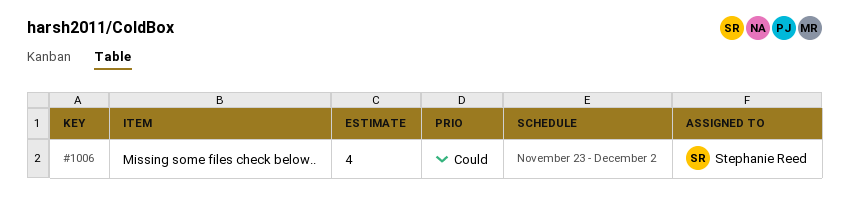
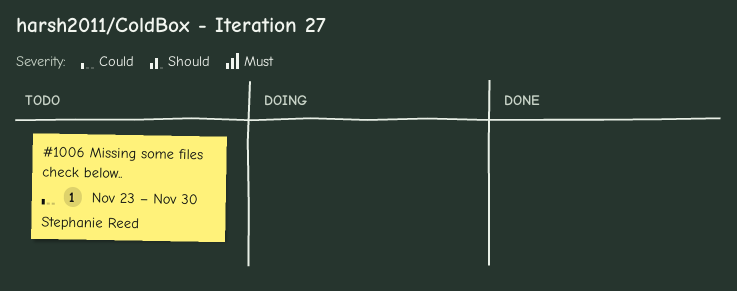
#1006, estimate: 4 -> 1
#1006, due: Dec 2 -> Nov 30

